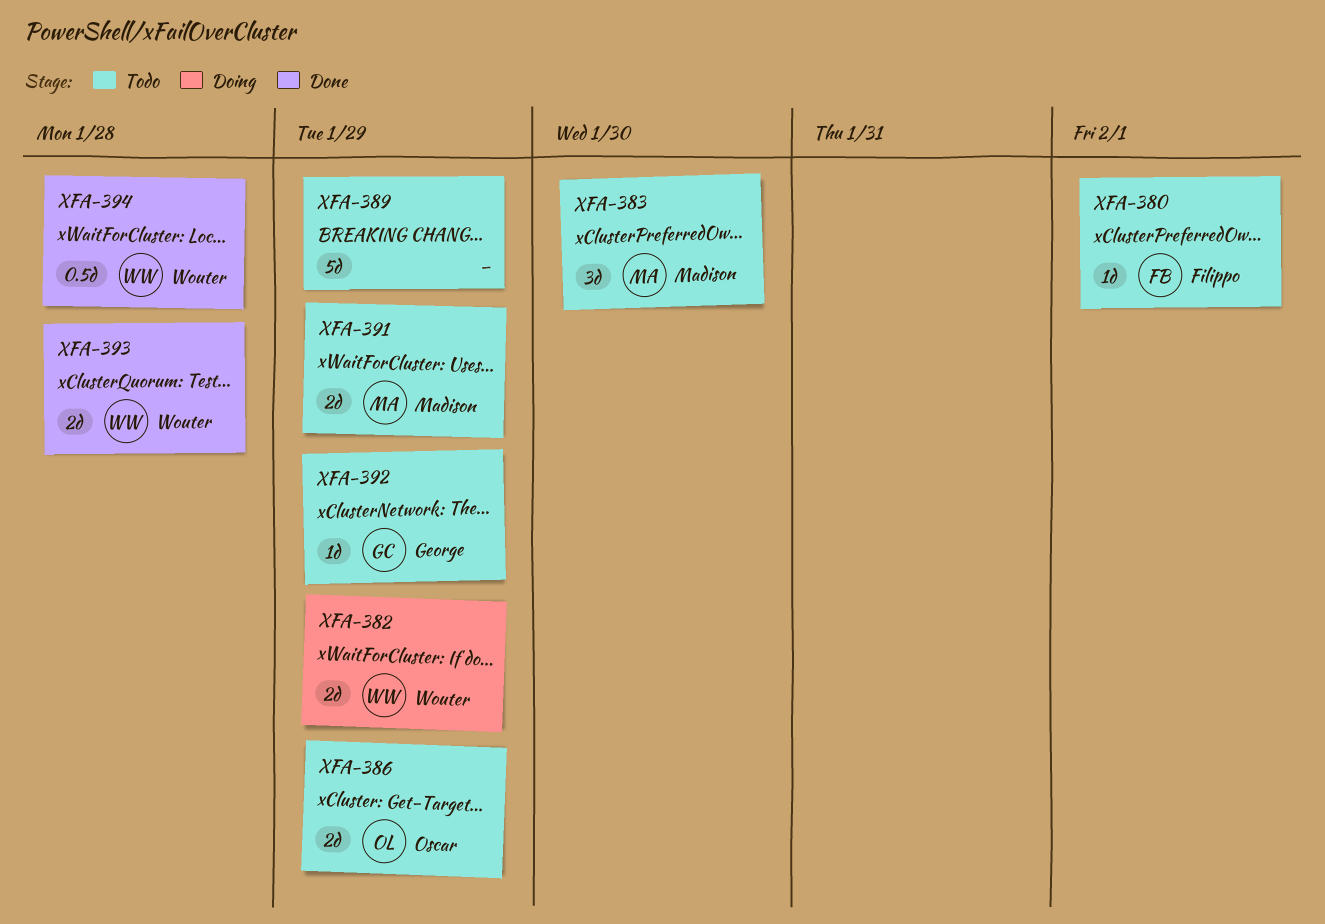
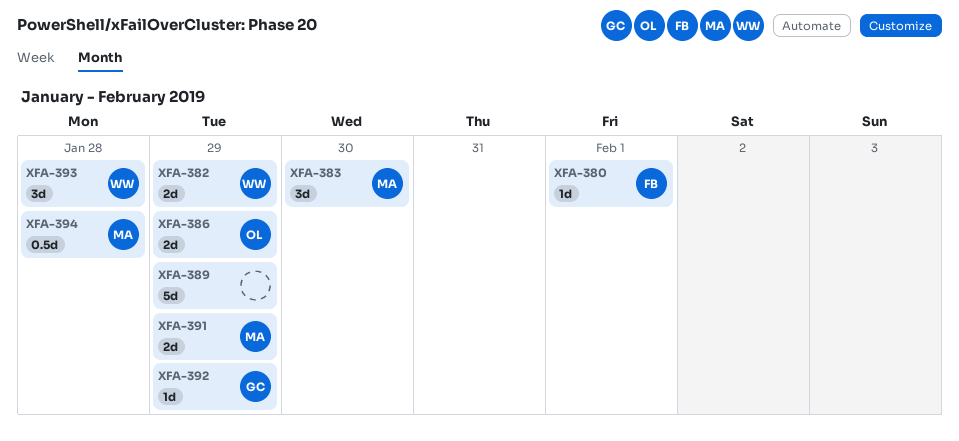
XFA-393, estimate: 2d -> 3d
XFA-394, owner: Wouter -> Madison

